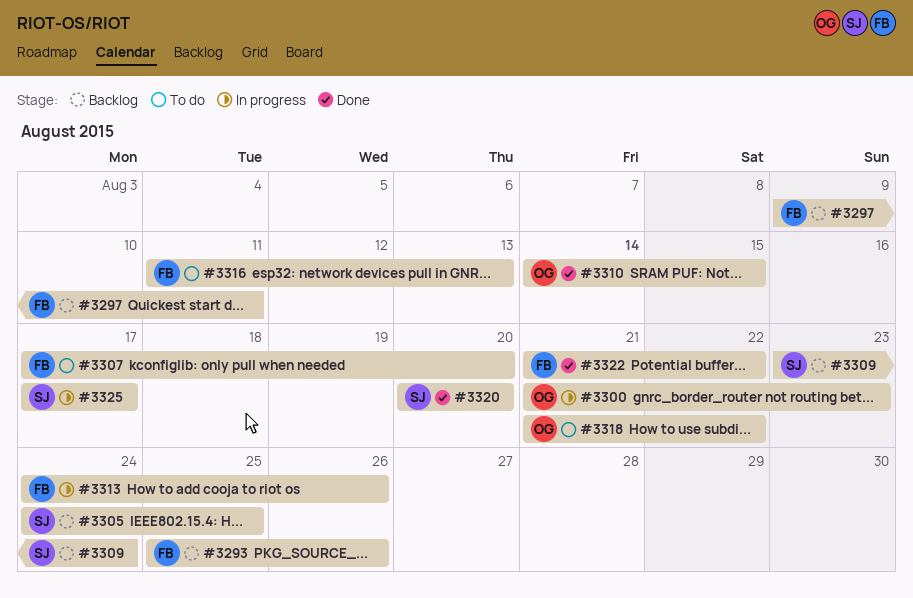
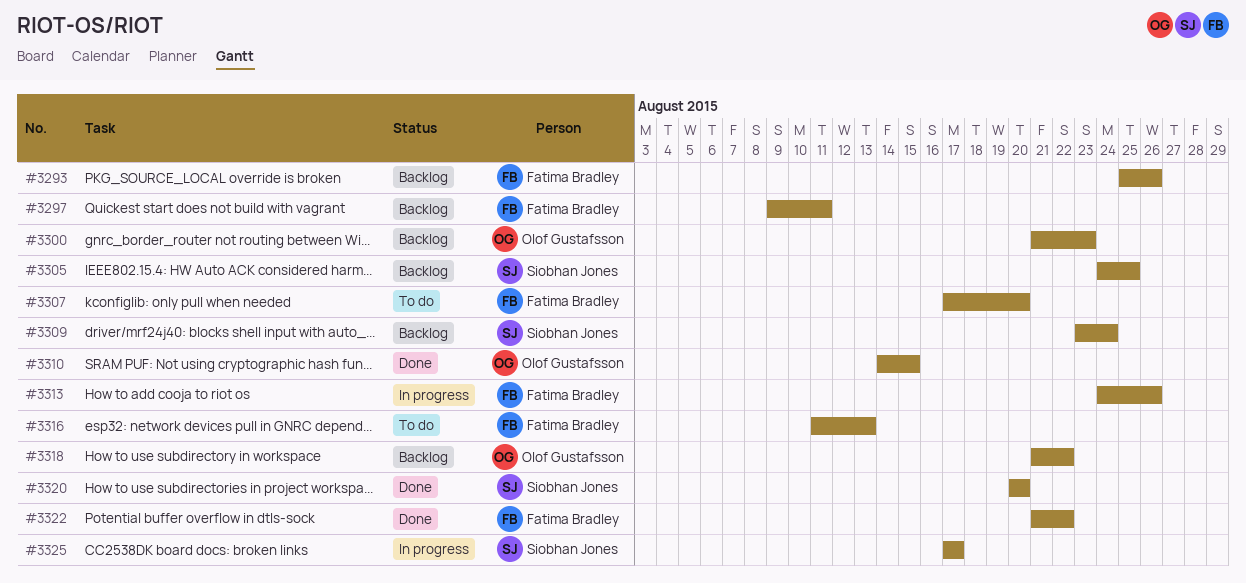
#3300, status: In progress -> Backlog
#3318, status: To do -> Backlog

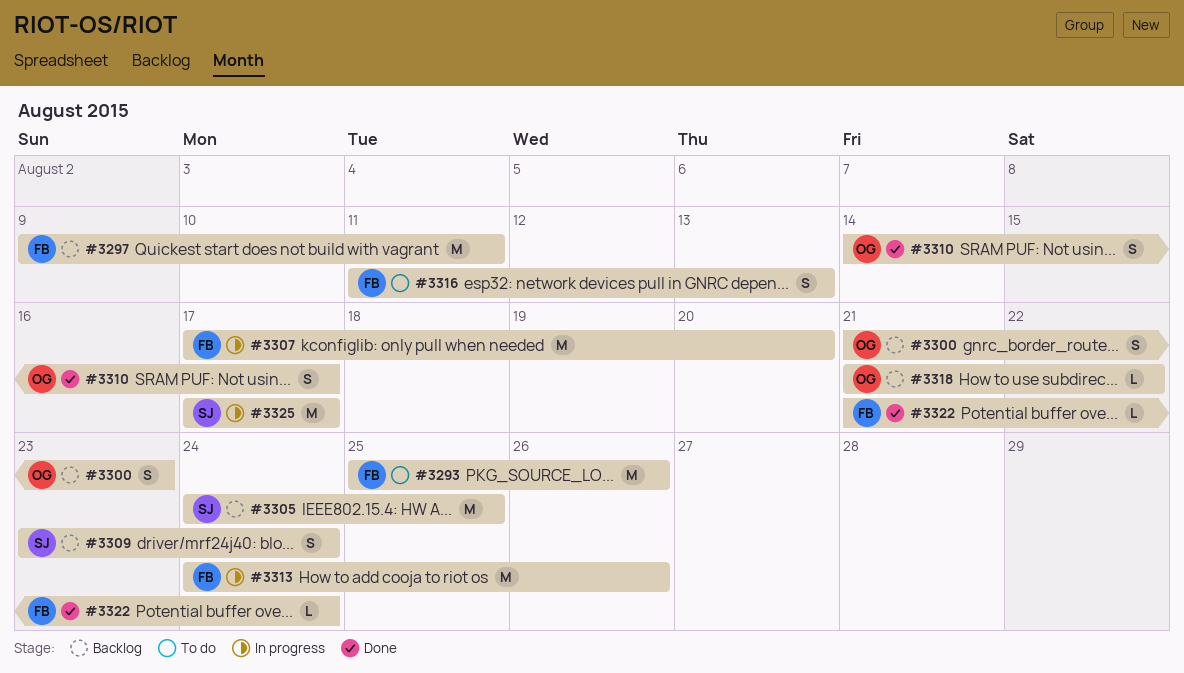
#3293, status: Backlog -> To do
#3307, status: To do -> In progress
#3310, due: Aug 15 -> Aug 17
#3320: present -> none
#3322, due: Aug 22 -> Aug 24

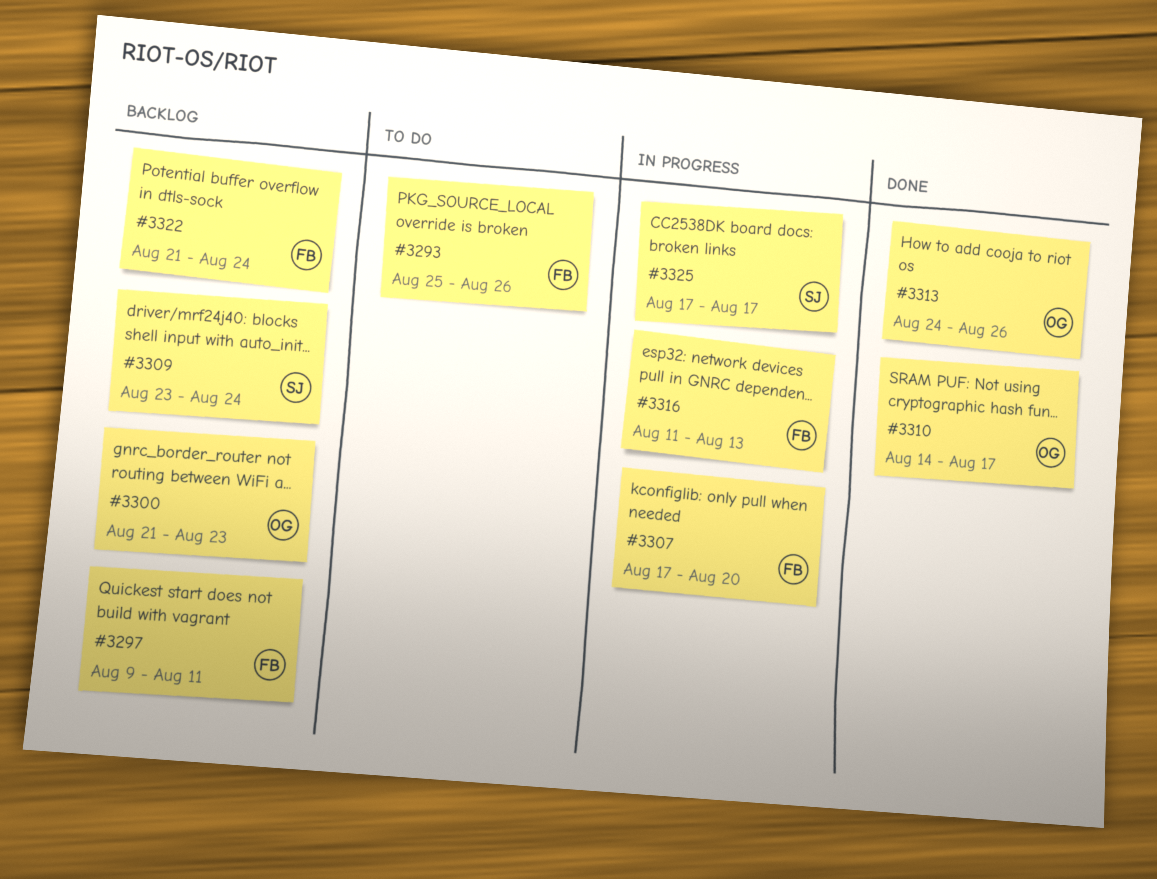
#3305: present -> none
#3313, status: In progress -> Done
#3313, owner: FB -> OG
#3316, status: To do -> In progress
#3318: present -> none
#3322, status: Done -> Backlog

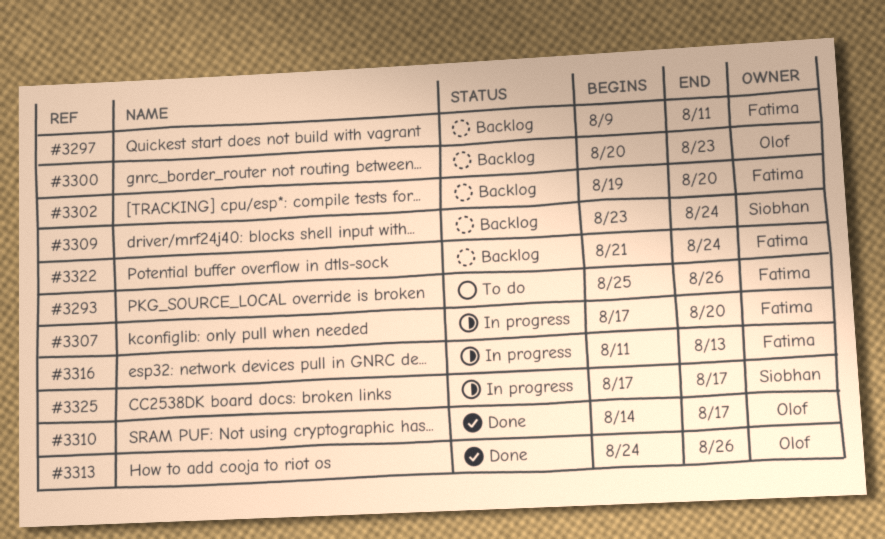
#3300, start: Aug 21 -> Aug 20
#3302: none -> present

